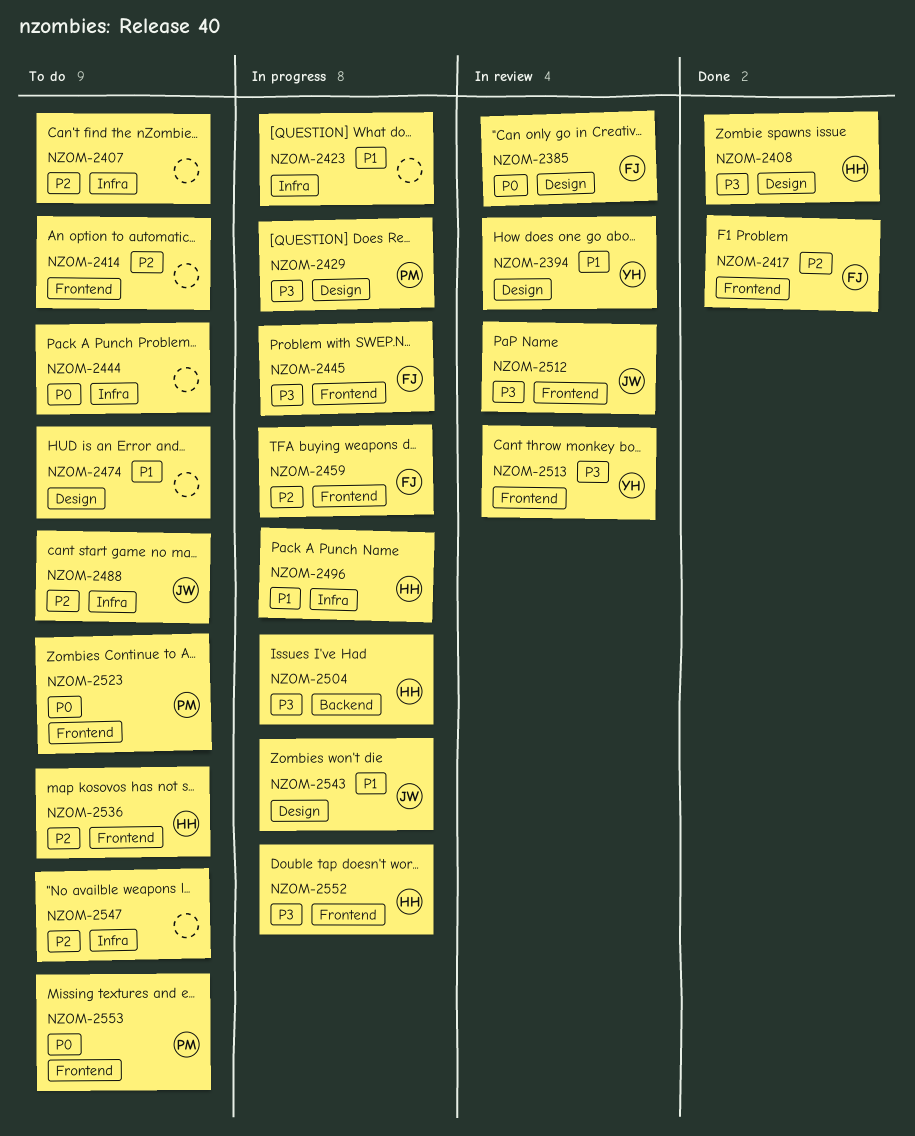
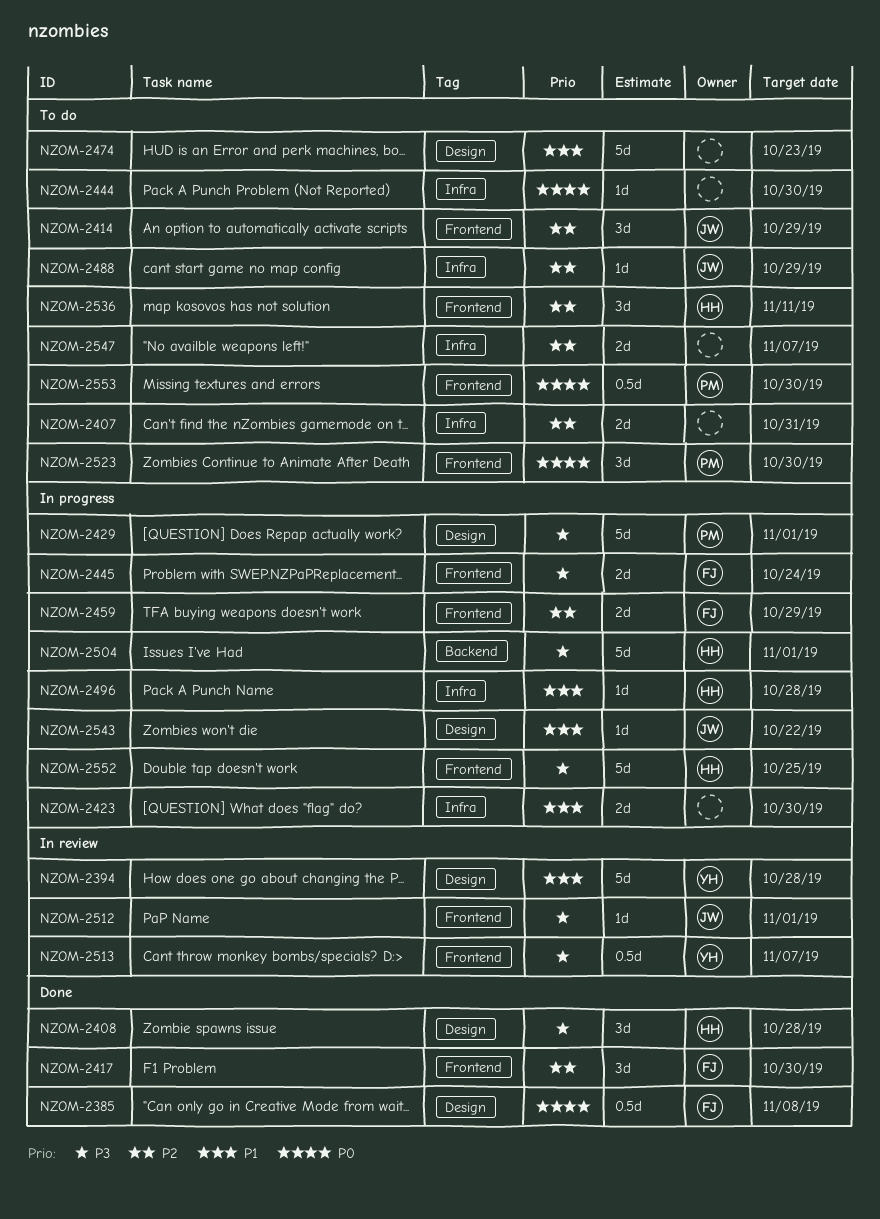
NZOM-2385, status: In review -> Done
NZOM-2414, owner: none -> JW

